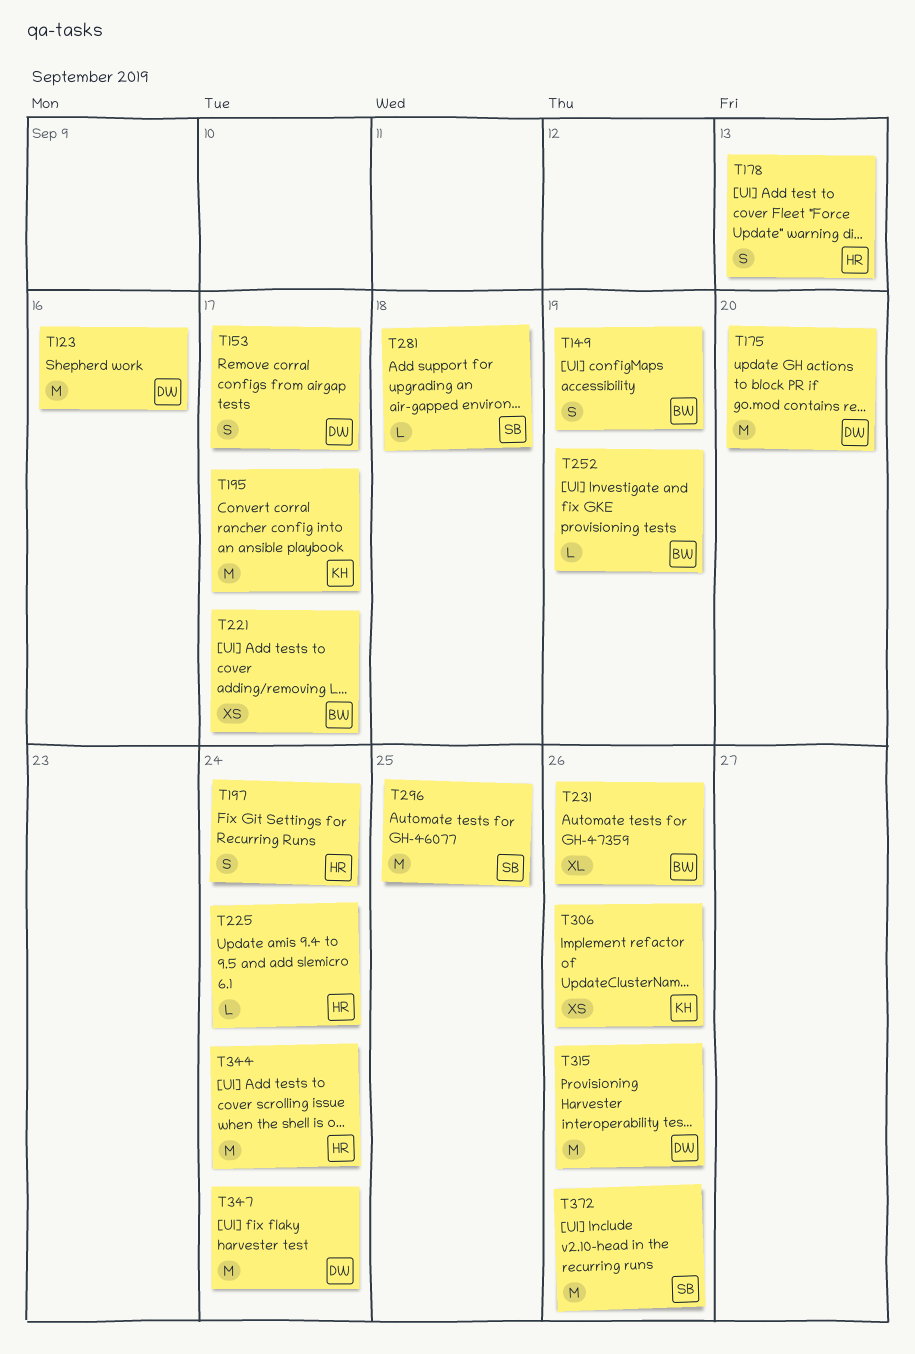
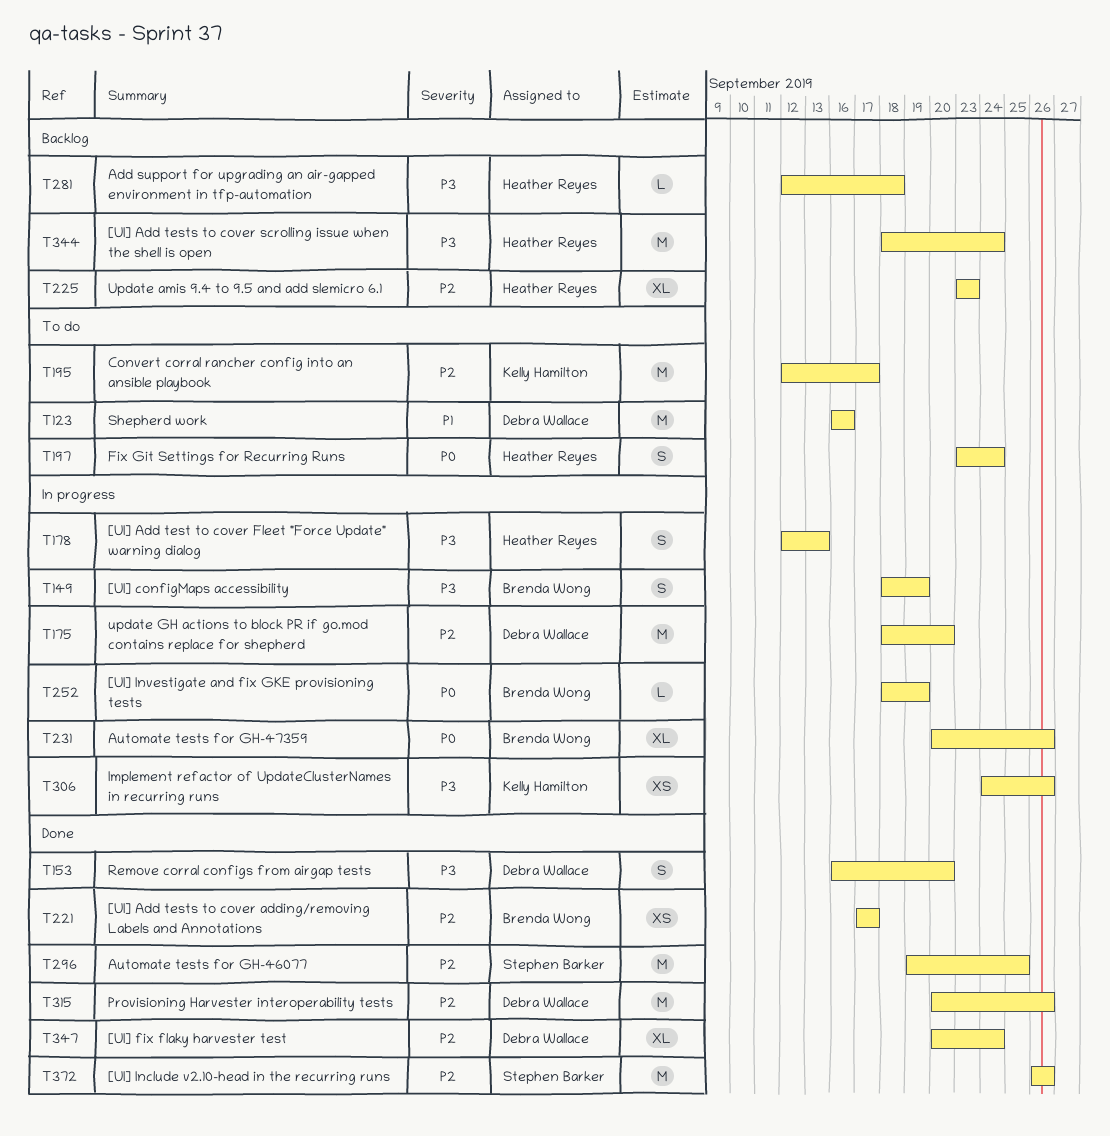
T153, due: Sep 17 -> Sep 20
T225, estimate: L -> XL
T225, due: Sep 24 -> Sep 23
T281, owner: Stephen Barker -> Heather Reyes
T347, estimate: M -> XL

